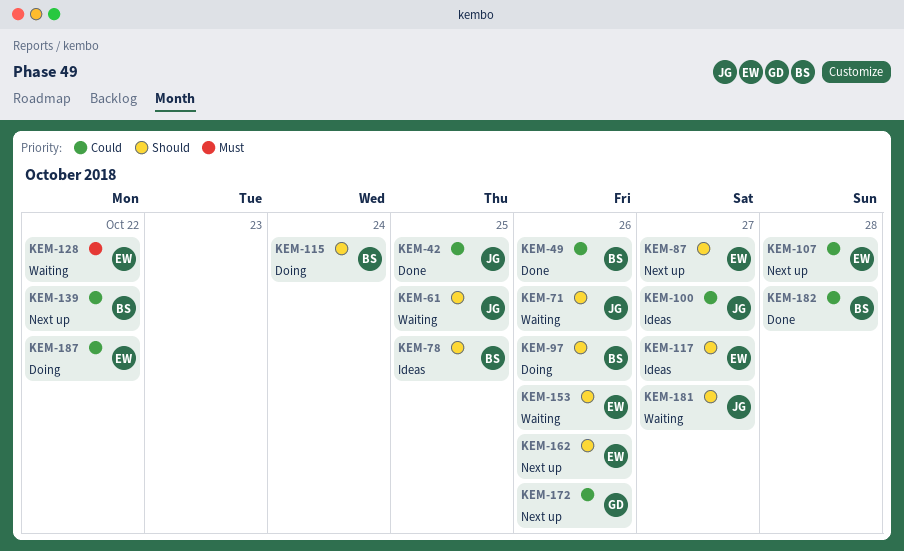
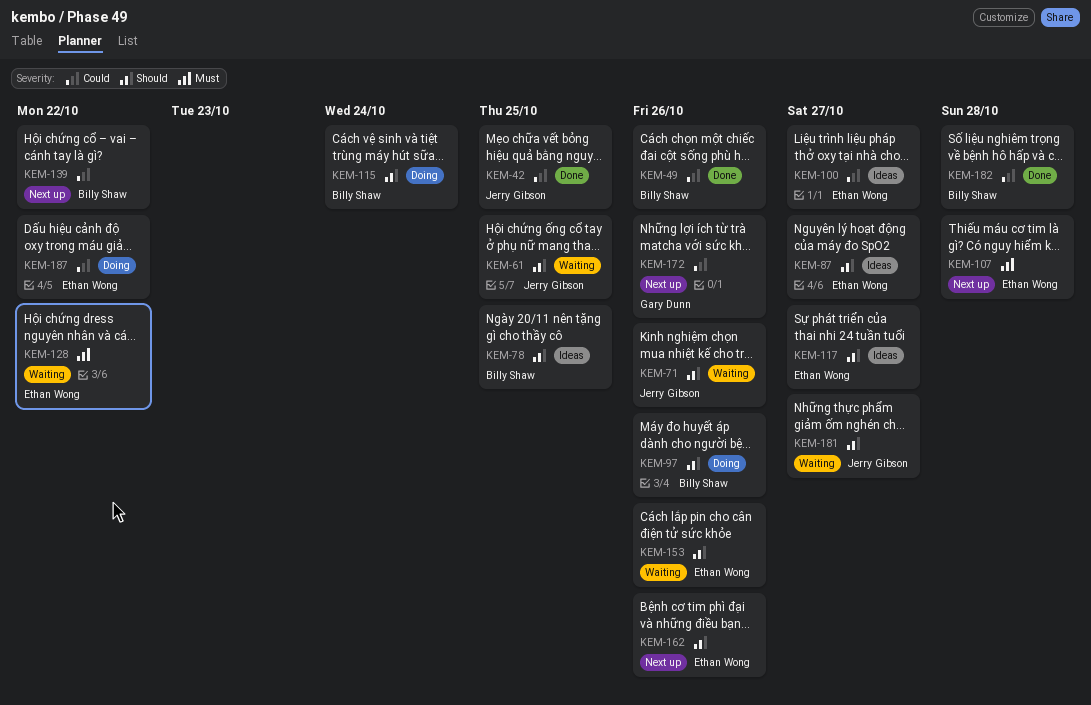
KEM-87, status: Next up -> Ideas
KEM-100, owner: Jerry Gibson -> Ethan Wong
KEM-107, priority: Could -> Must

